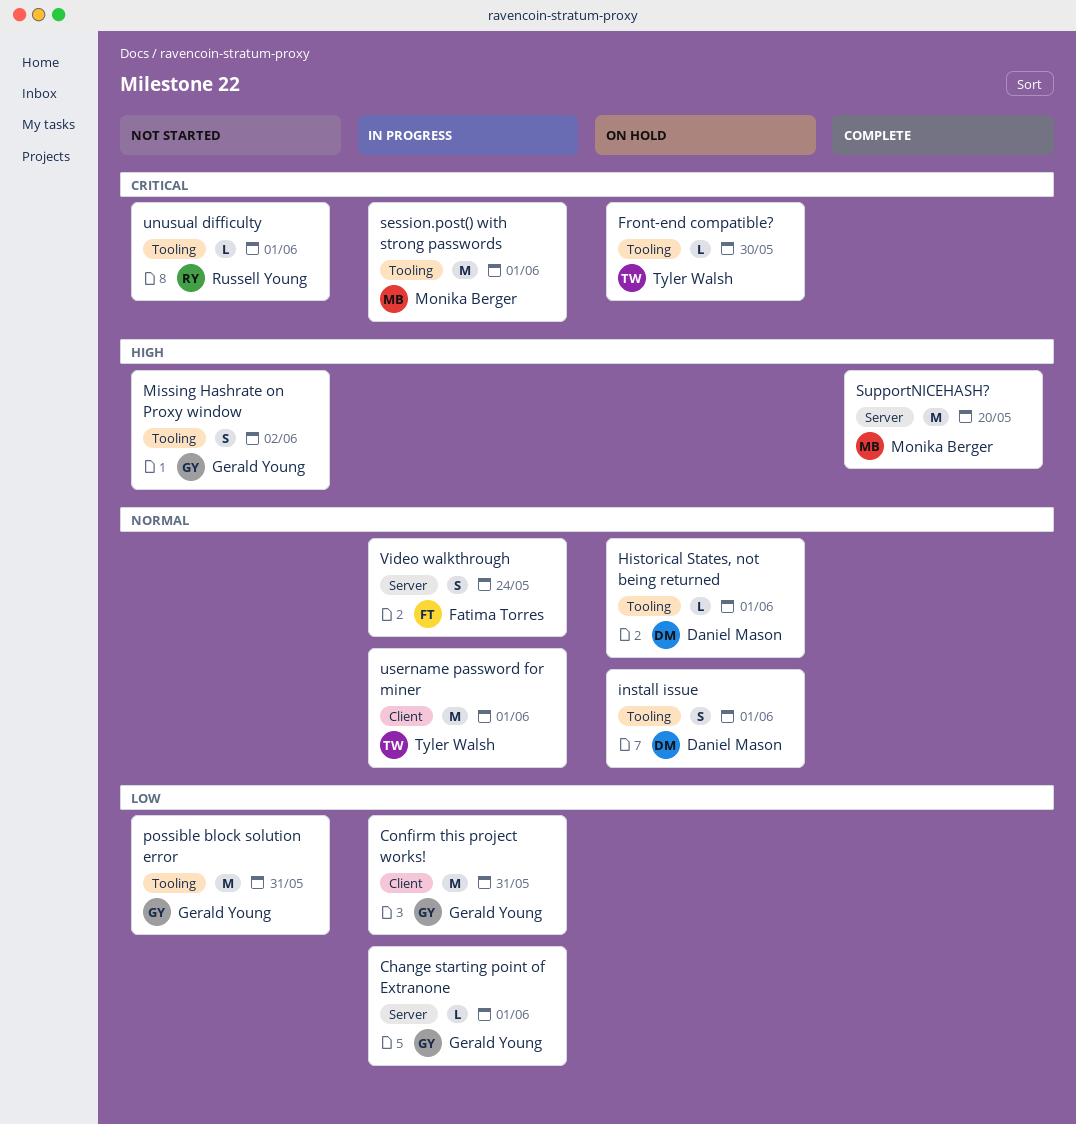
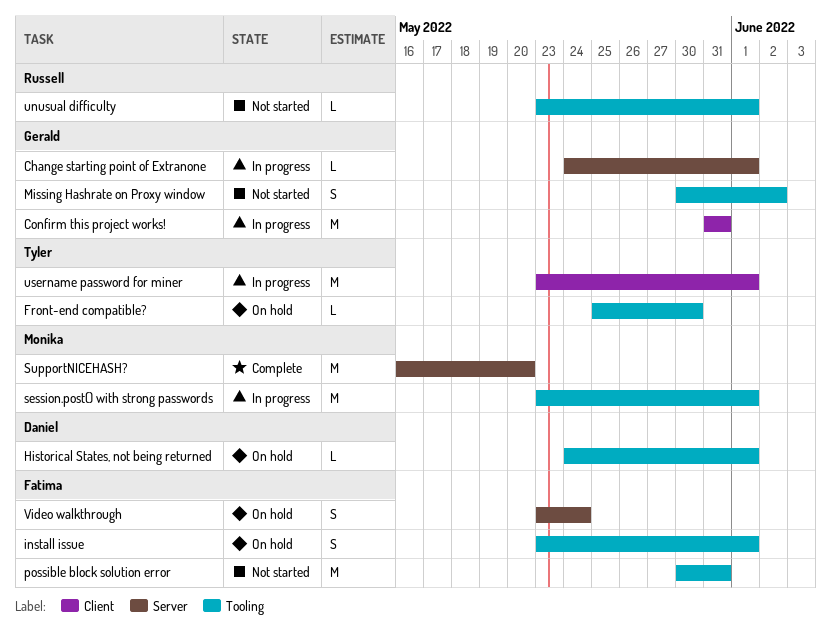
install issue, owner: Daniel Mason -> Fatima Torres
possible block solution error, owner: Gerald Young -> Fatima Torres
Video walkthrough, status: In progress -> On hold

